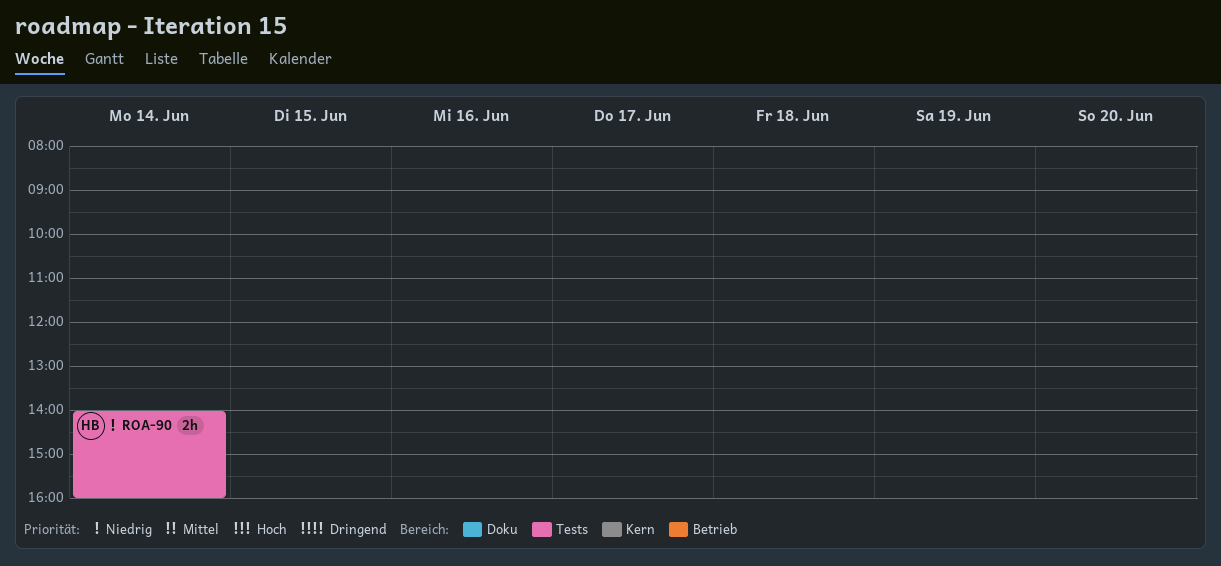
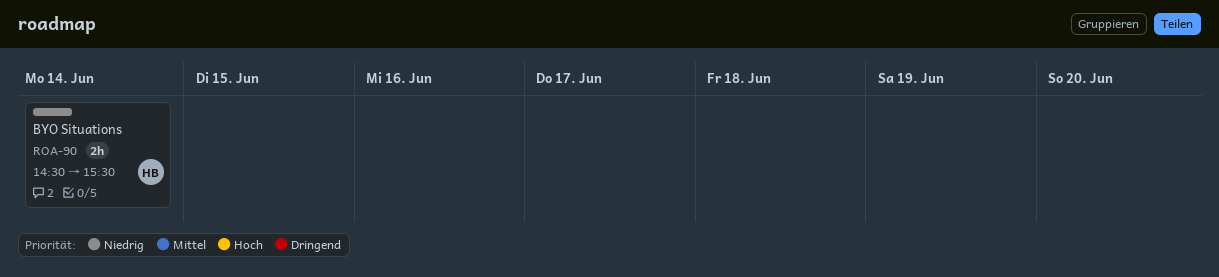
ROA-90, begins: 14:00 -> 14:30
ROA-90, ends: 16:00 -> 15:30

